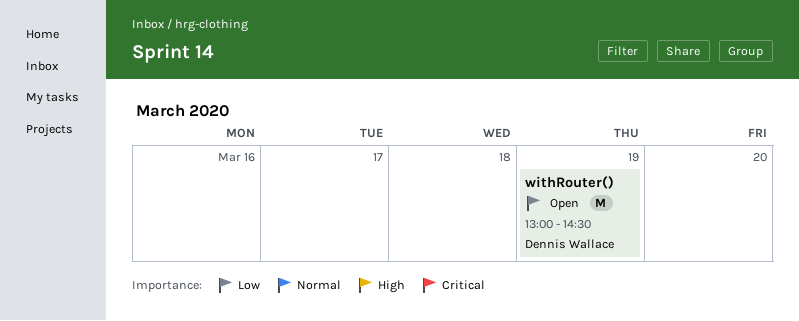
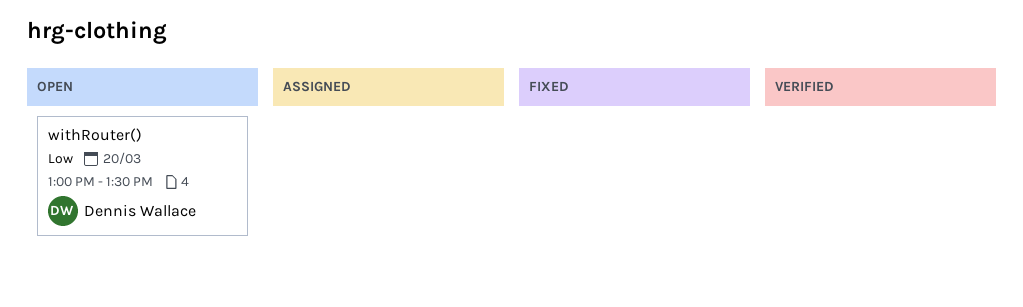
withRouter(), day: Mar 19 -> Mar 20
withRouter(), ends: 14:30 -> 13:30

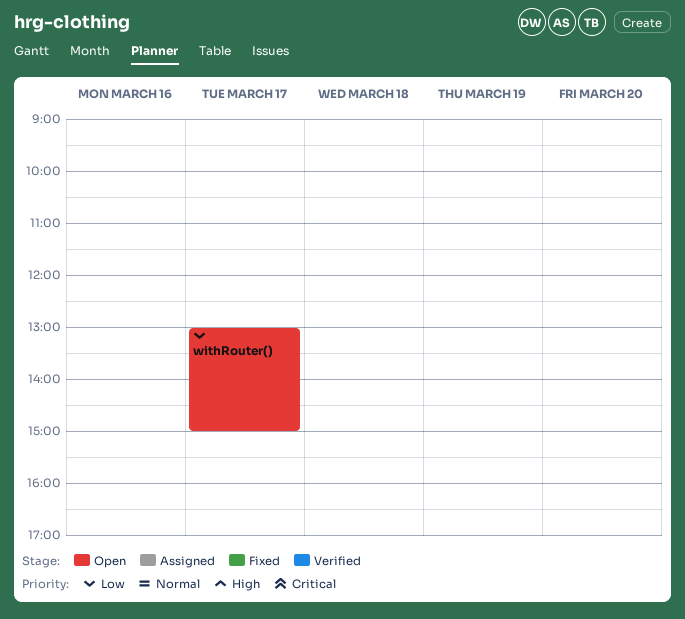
withRouter(), day: Mar 20 -> Mar 17
withRouter(), ends: 13:30 -> 15:00

